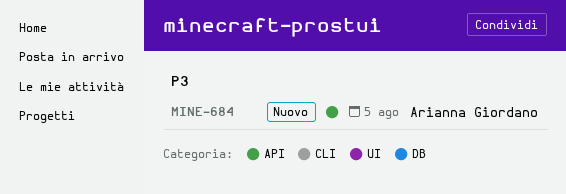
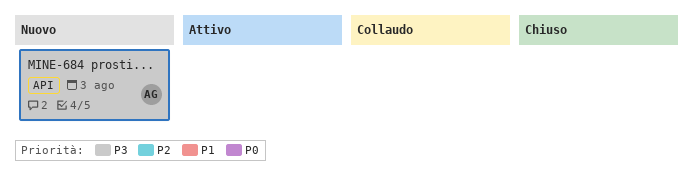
MINE-684, due: Aug 5 -> Aug 3

